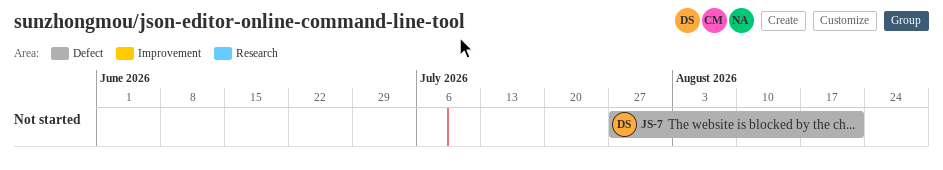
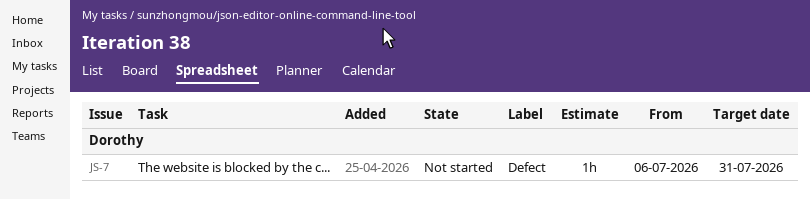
JS-7, start: Jul 27 -> Jul 6
JS-7, due: Aug 21 -> Jul 31

